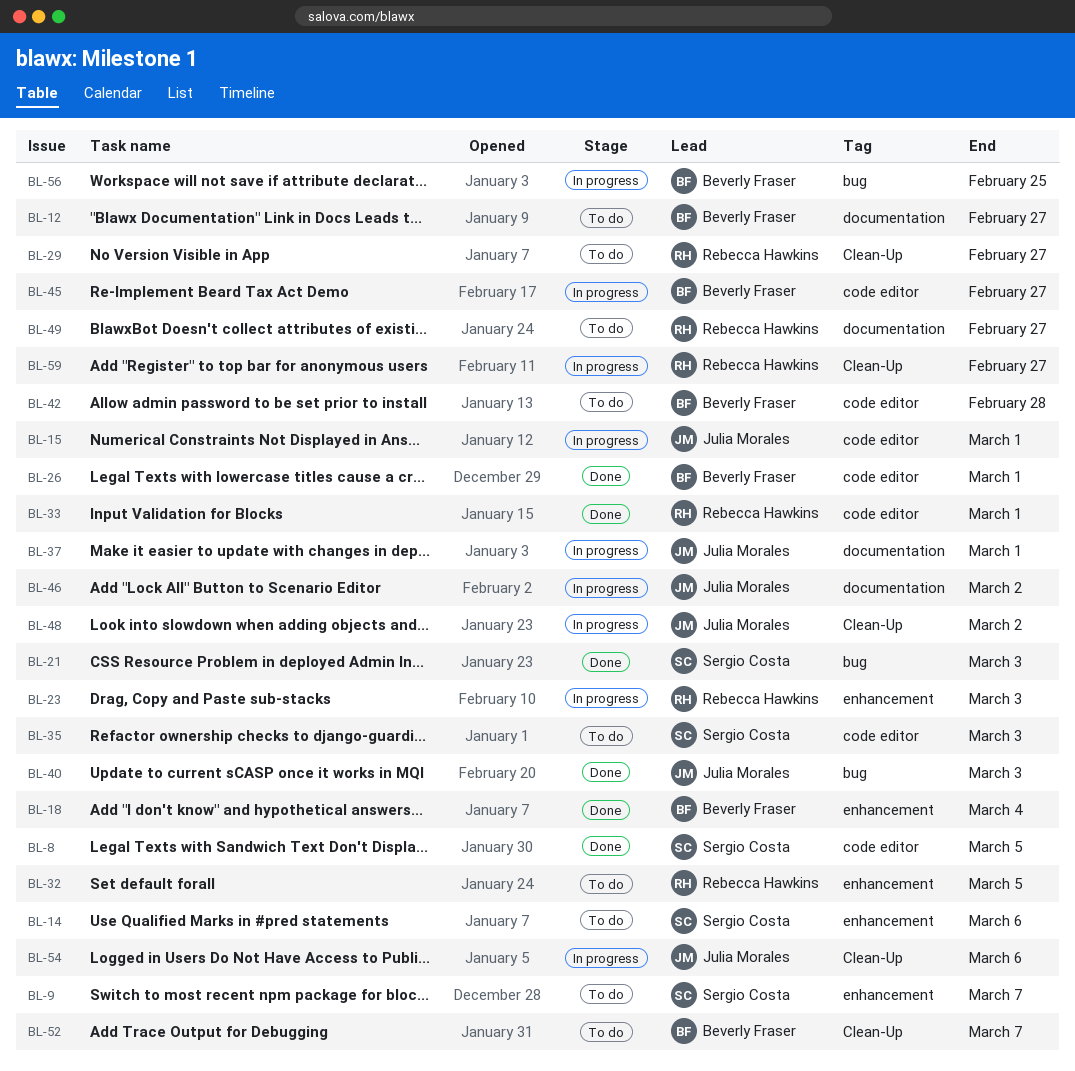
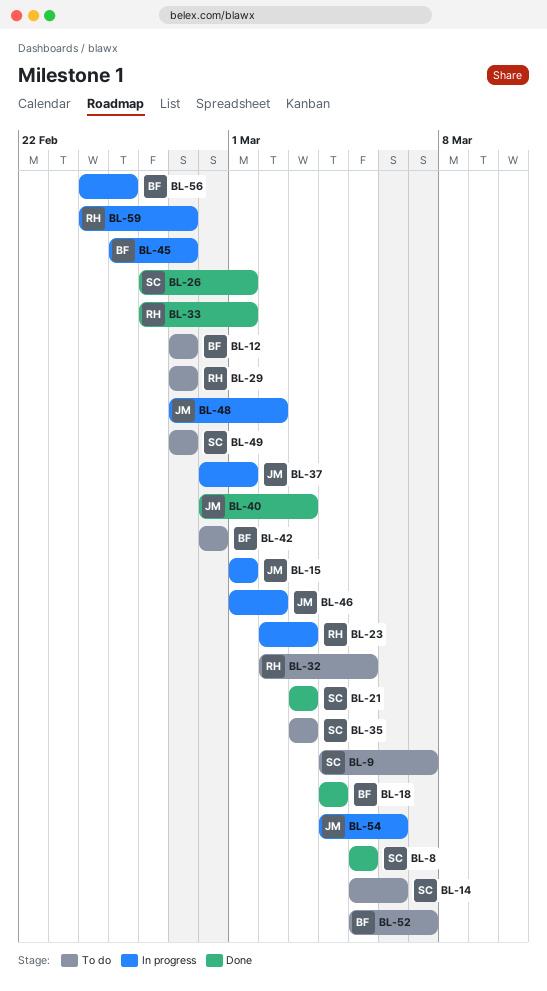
BL-26, owner: Beverly Fraser -> Sergio Costa
BL-49, owner: Rebecca Hawkins -> Sergio Costa

